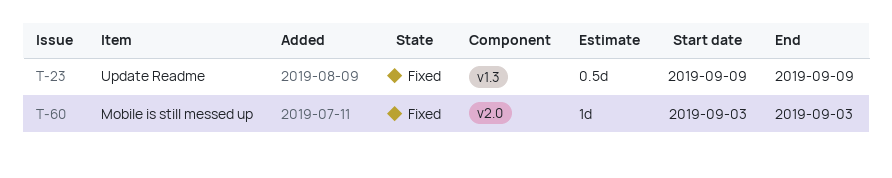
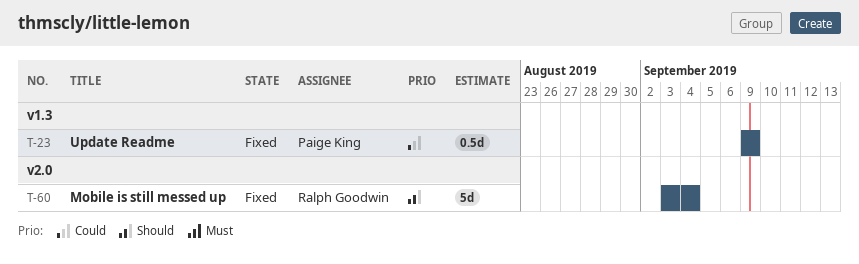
T-60, estimate: 1d -> 5d
T-60, due: Sep 3 -> Sep 4

